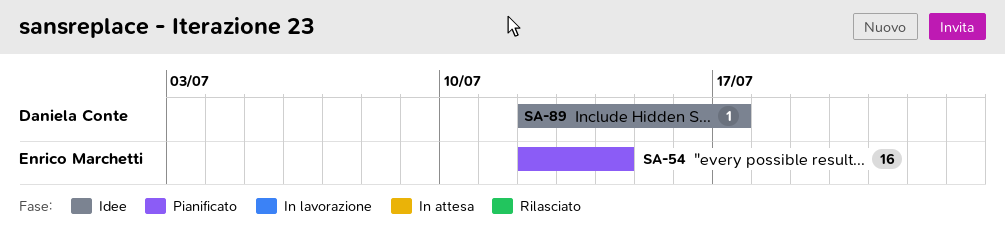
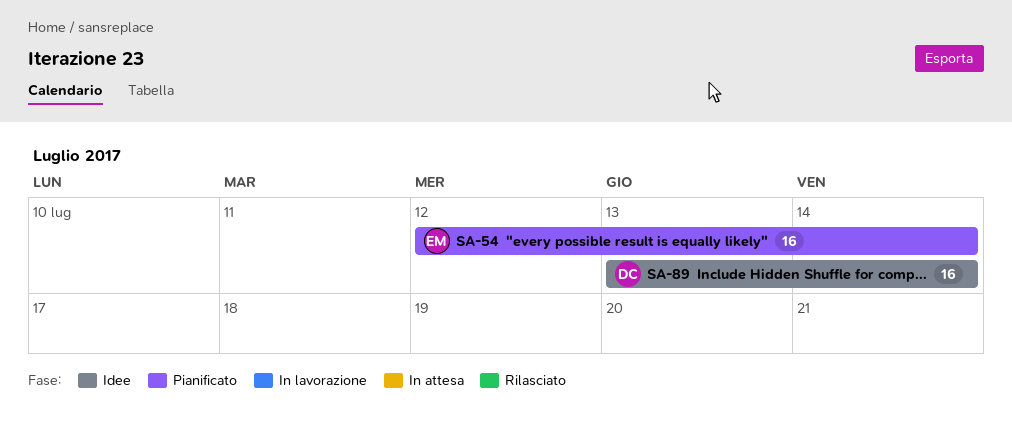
SA-89, estimate: 1 -> 16
SA-89, start: Jul 12 -> Jul 13
SA-89, due: Jul 17 -> Jul 14

